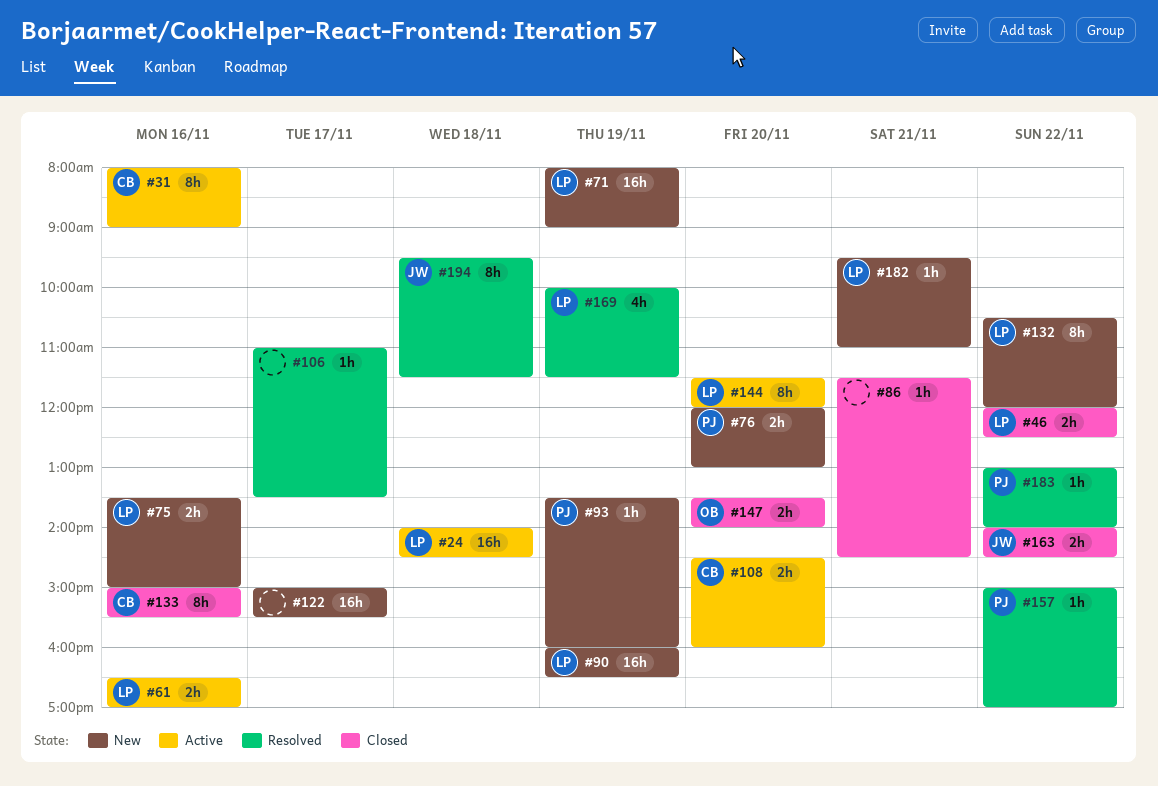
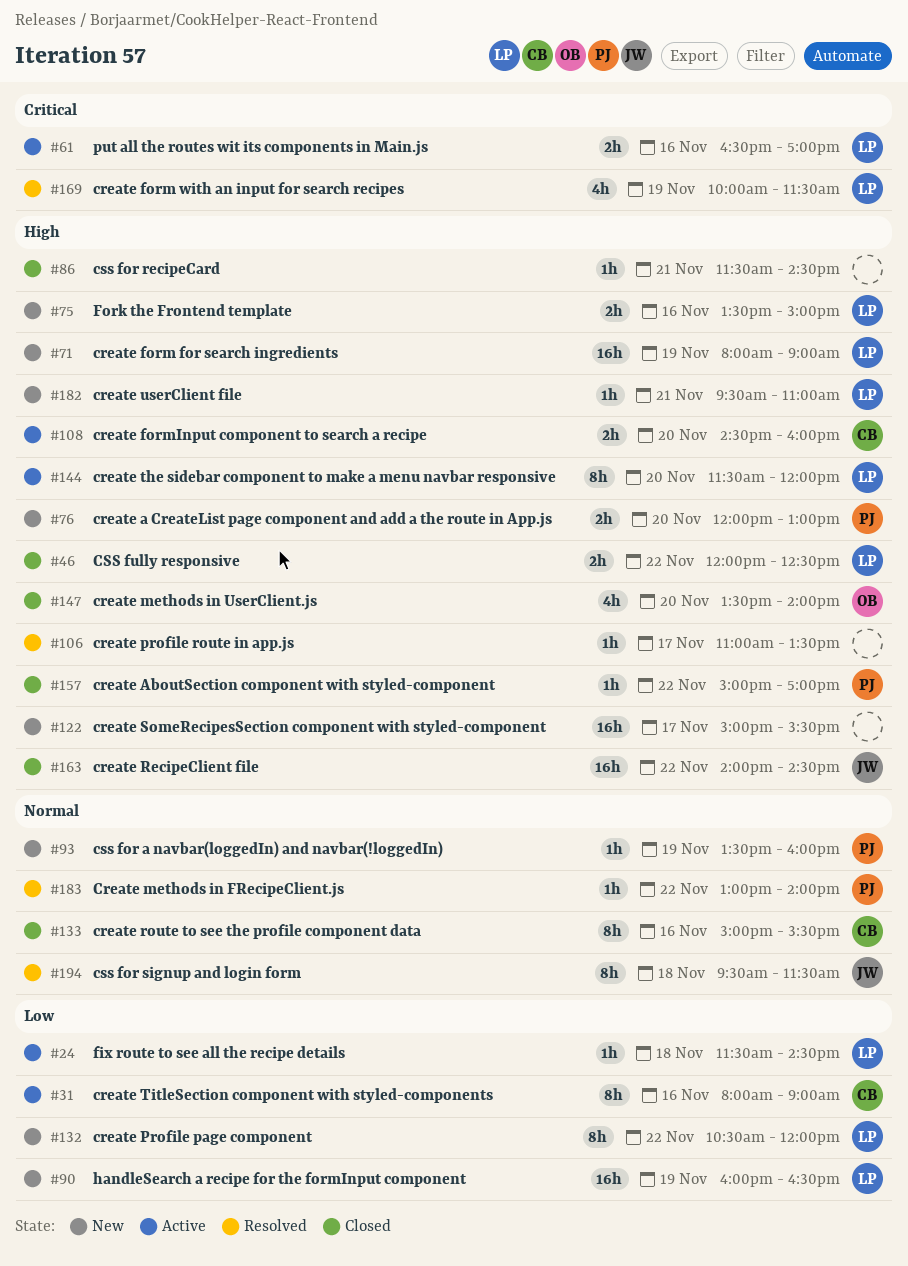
#24, estimate: 16h -> 1h
#24, begins: 14:00 -> 11:30
#147, estimate: 2h -> 4h
#157, status: Resolved -> Closed
#163, estimate: 2h -> 16h

